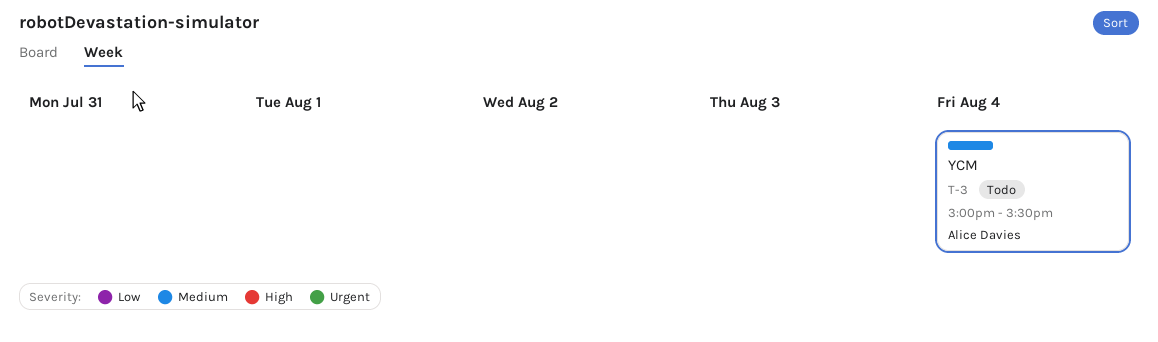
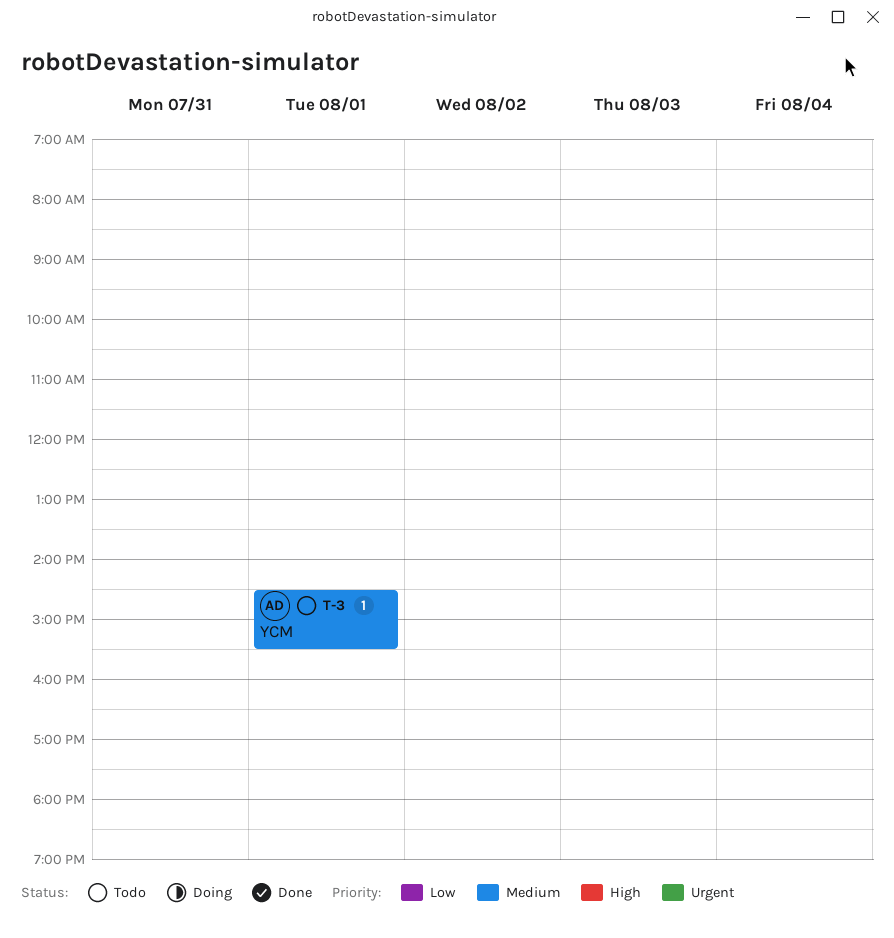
T-3, day: Aug 4 -> Aug 1
T-3, begins: 15:00 -> 14:30

